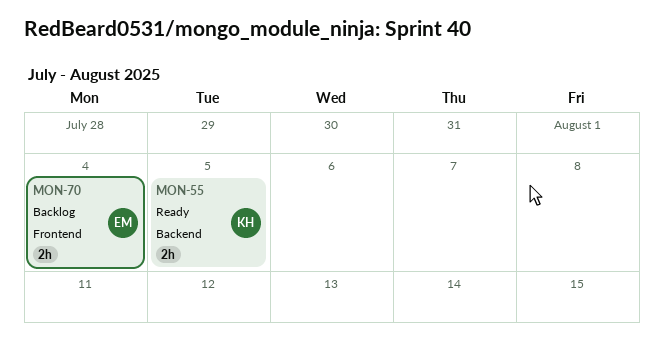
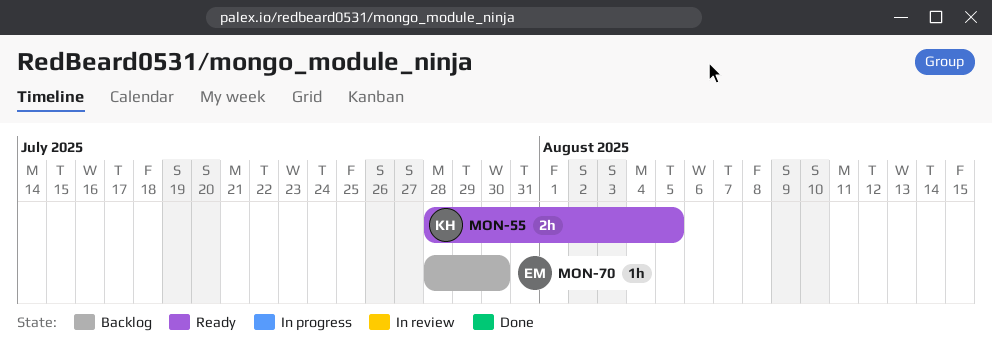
MON-70, estimate: 2h -> 1h
MON-70, due: Aug 4 -> Jul 30

